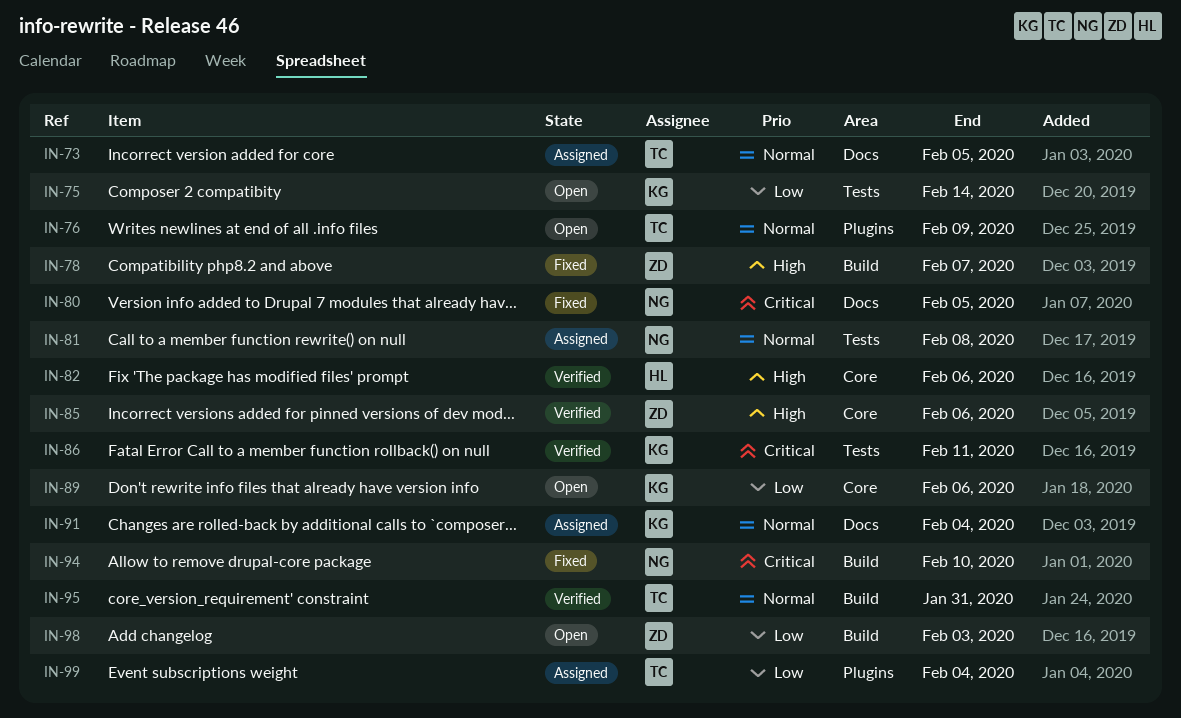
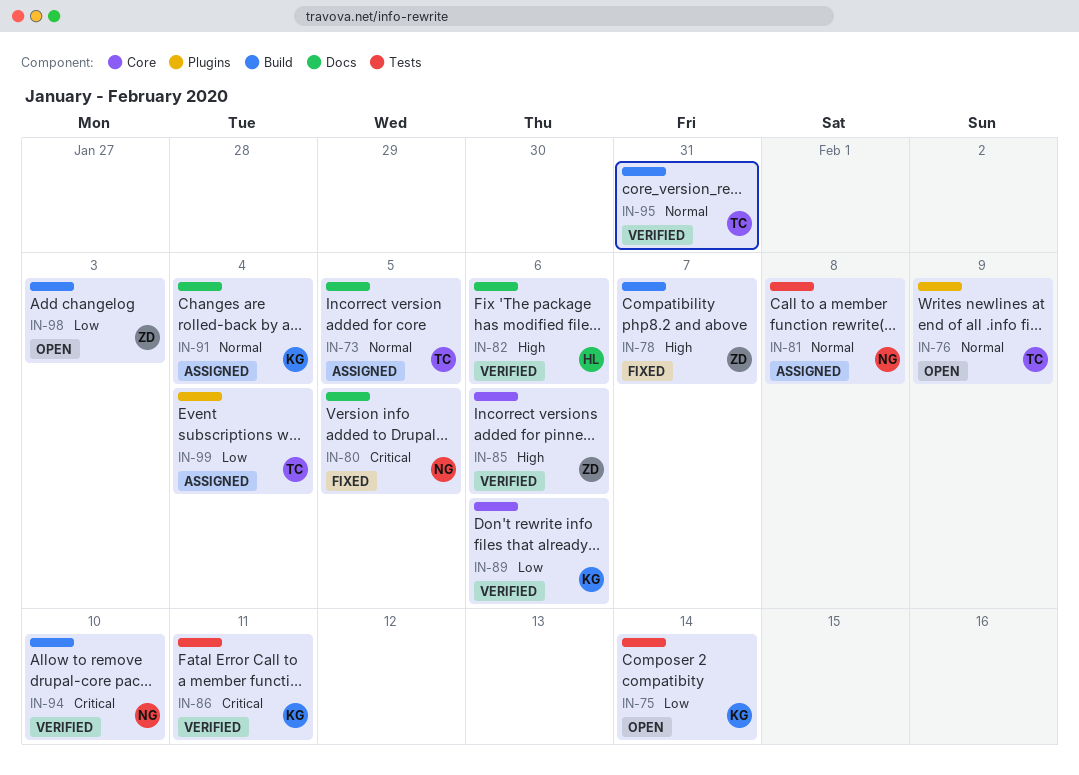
IN-82, label: Core -> Docs
IN-89, status: Open -> Verified
IN-94, status: Fixed -> Verified

